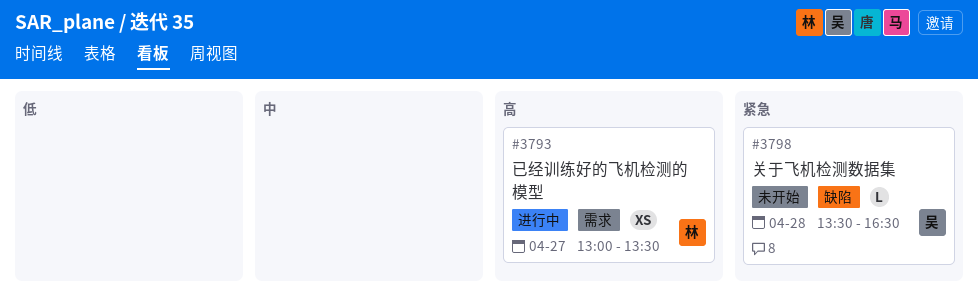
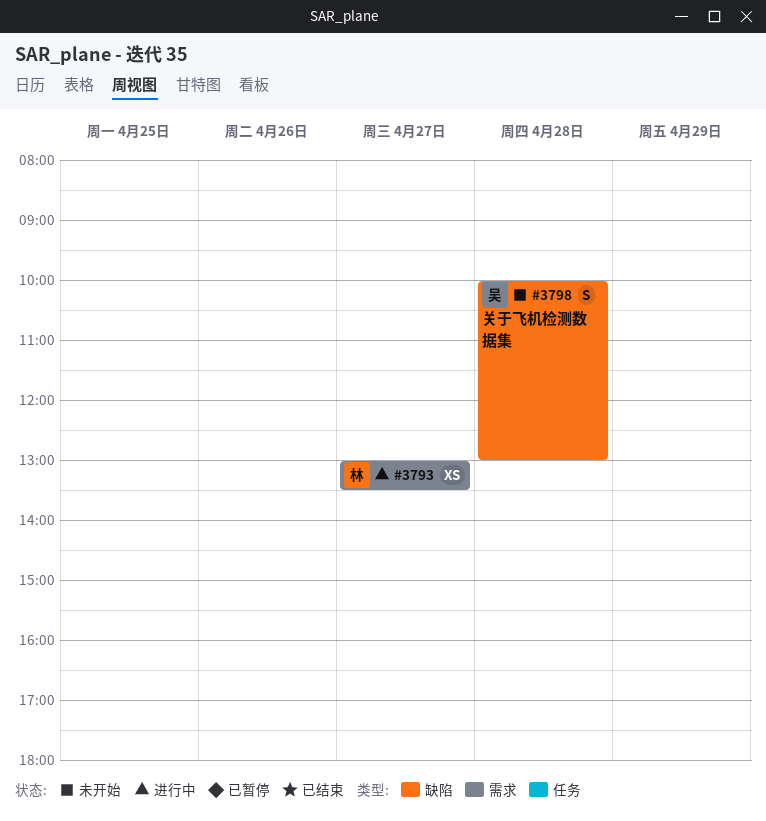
#3798, estimate: L -> S
#3798, begins: 13:30 -> 10:00
#3798, ends: 16:30 -> 13:00

